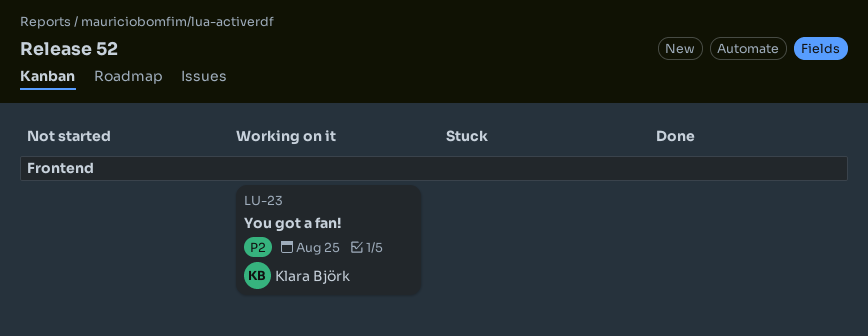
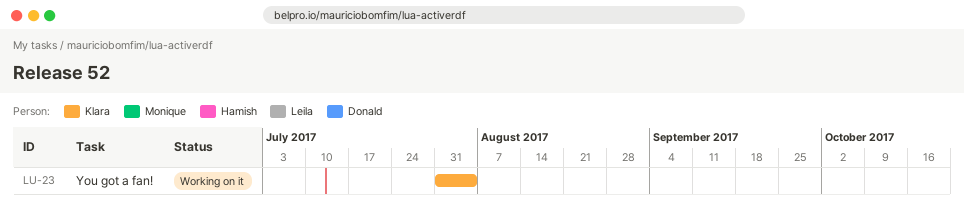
LU-23, due: Aug 25 -> Aug 4

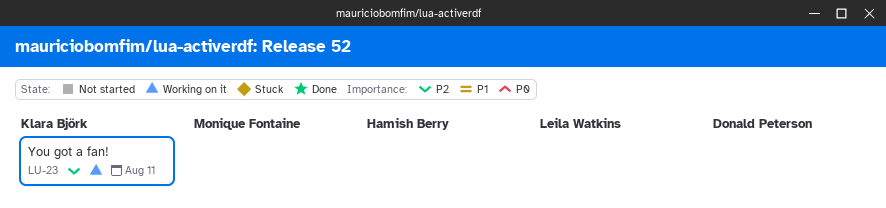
LU-23, due: Aug 4 -> Aug 11

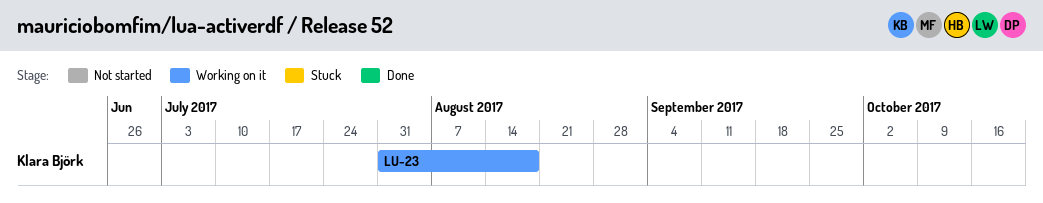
LU-23, due: Aug 11 -> Aug 18

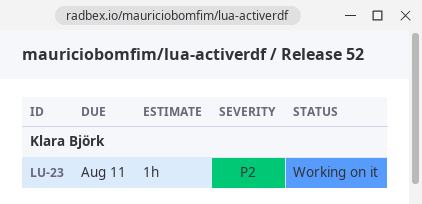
LU-23, due: Aug 18 -> Aug 11

